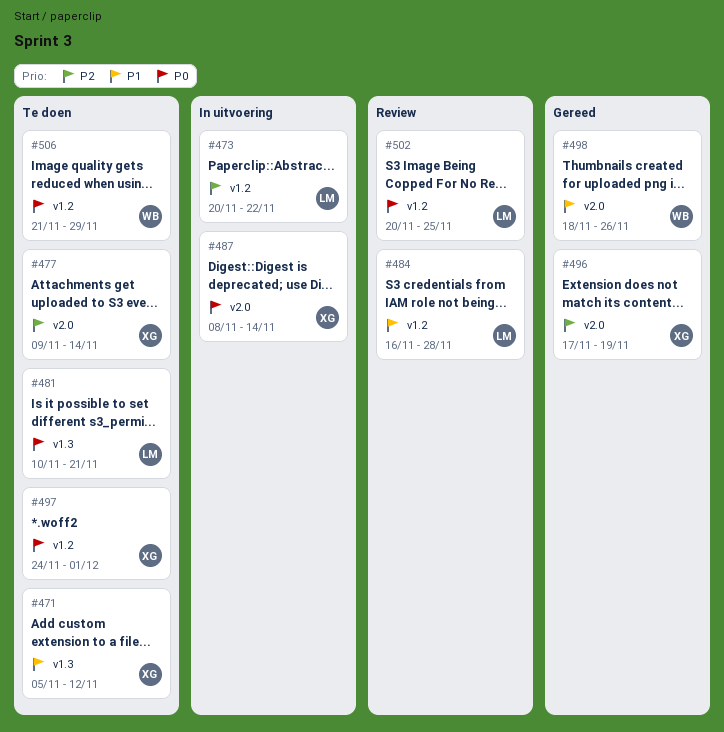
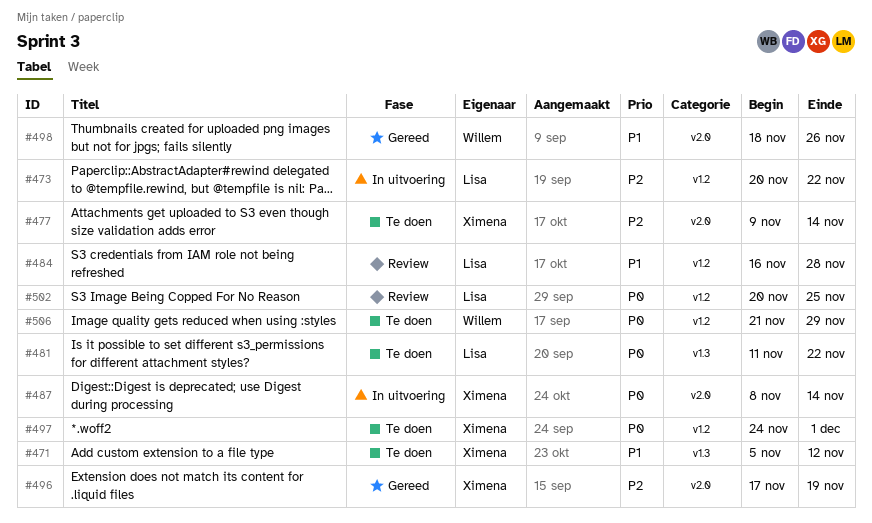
#481, start: Nov 10 -> Nov 11
#481, due: Nov 21 -> Nov 22

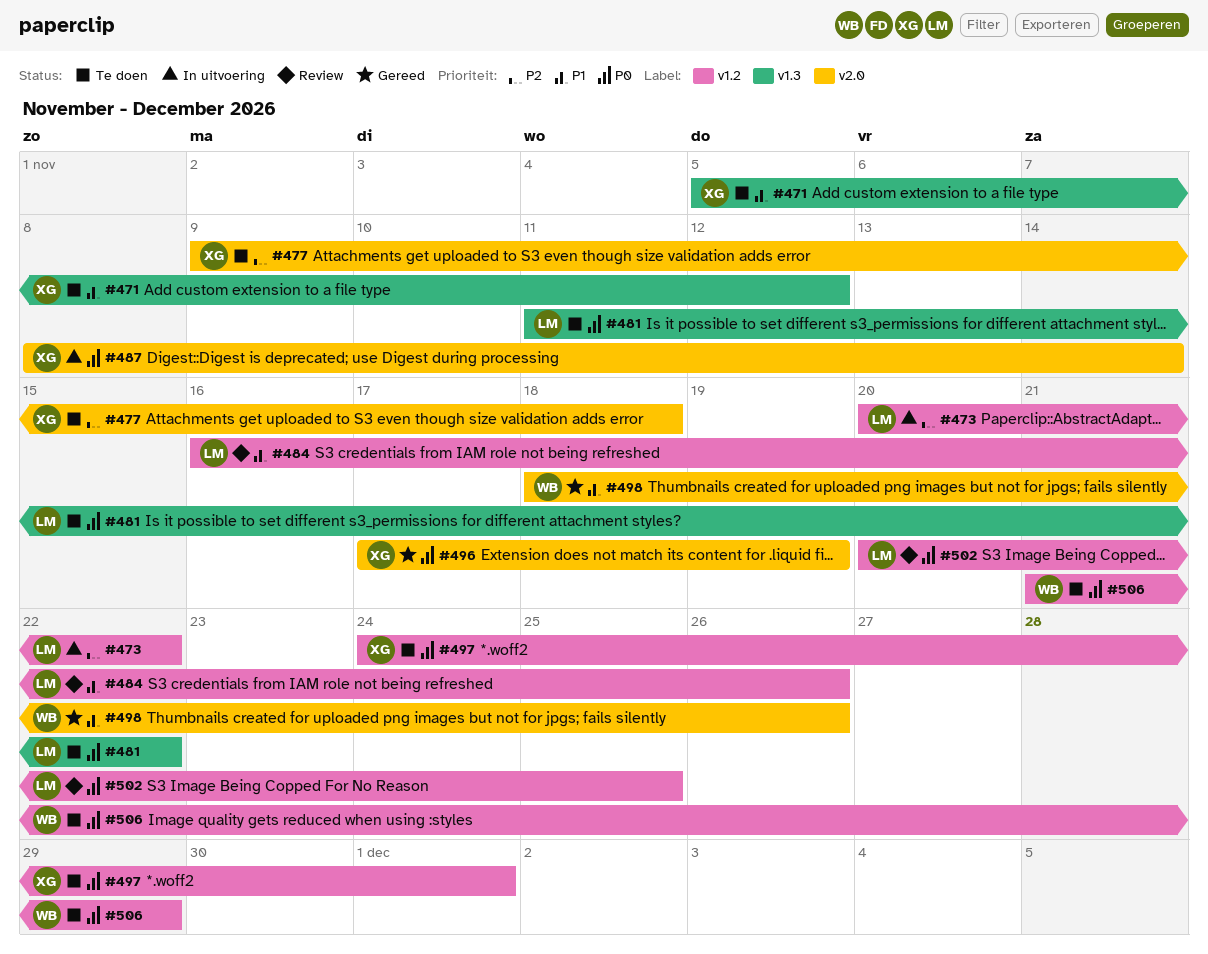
#477, due: Nov 14 -> Nov 18
#484, due: Nov 28 -> Nov 26
#496, priority: P2 -> P0

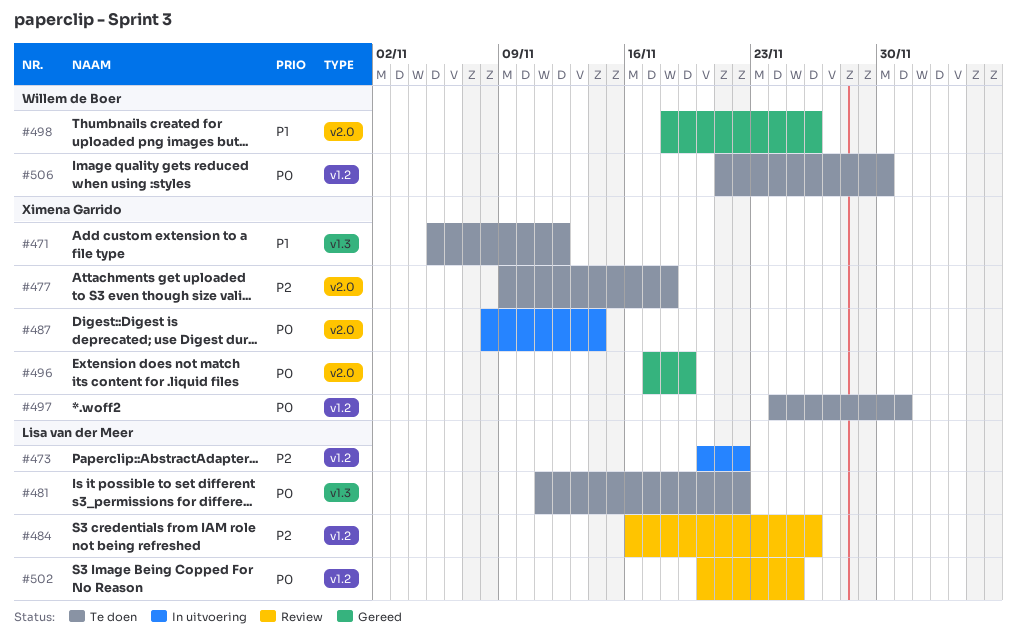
#484, priority: P1 -> P2
#506, due: Nov 29 -> Nov 30

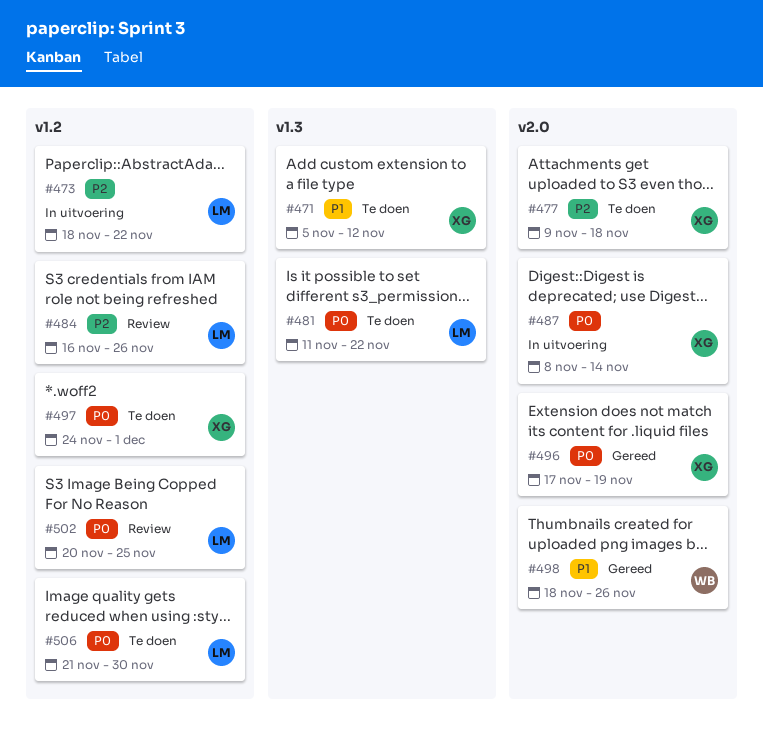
#473, start: Nov 20 -> Nov 18
#506, owner: Willem de Boer -> Lisa van der Meer

